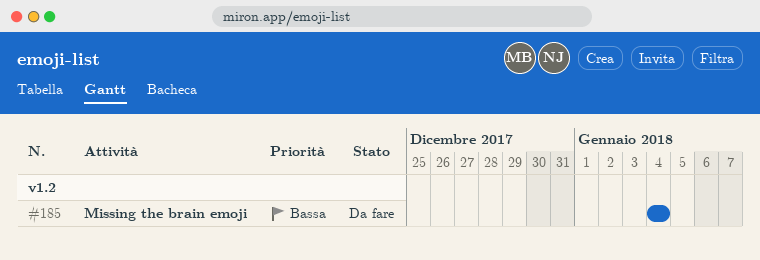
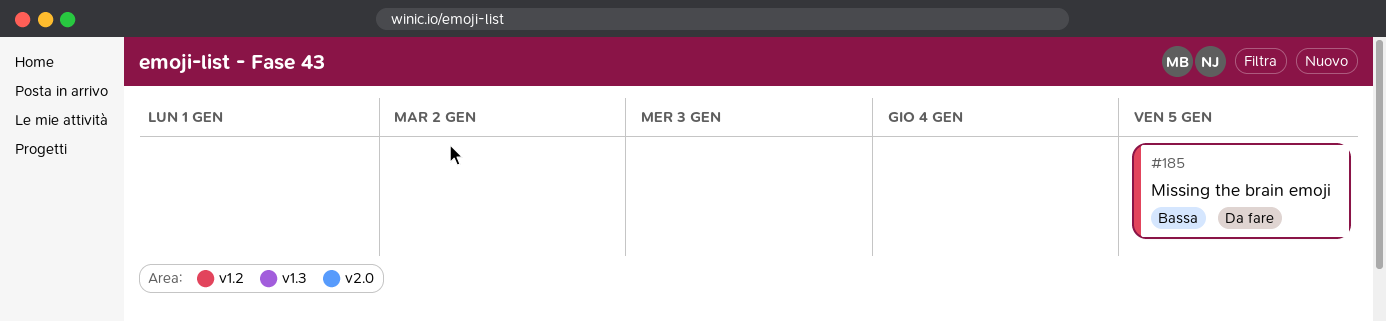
#185, due: Jan 4 -> Jan 5

